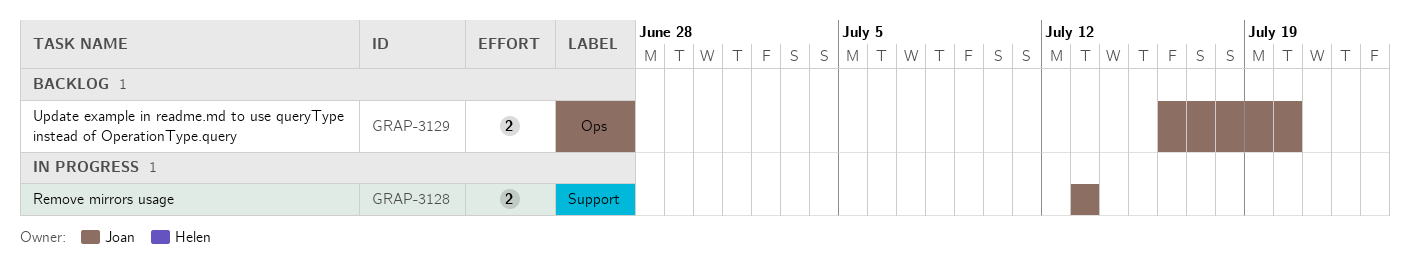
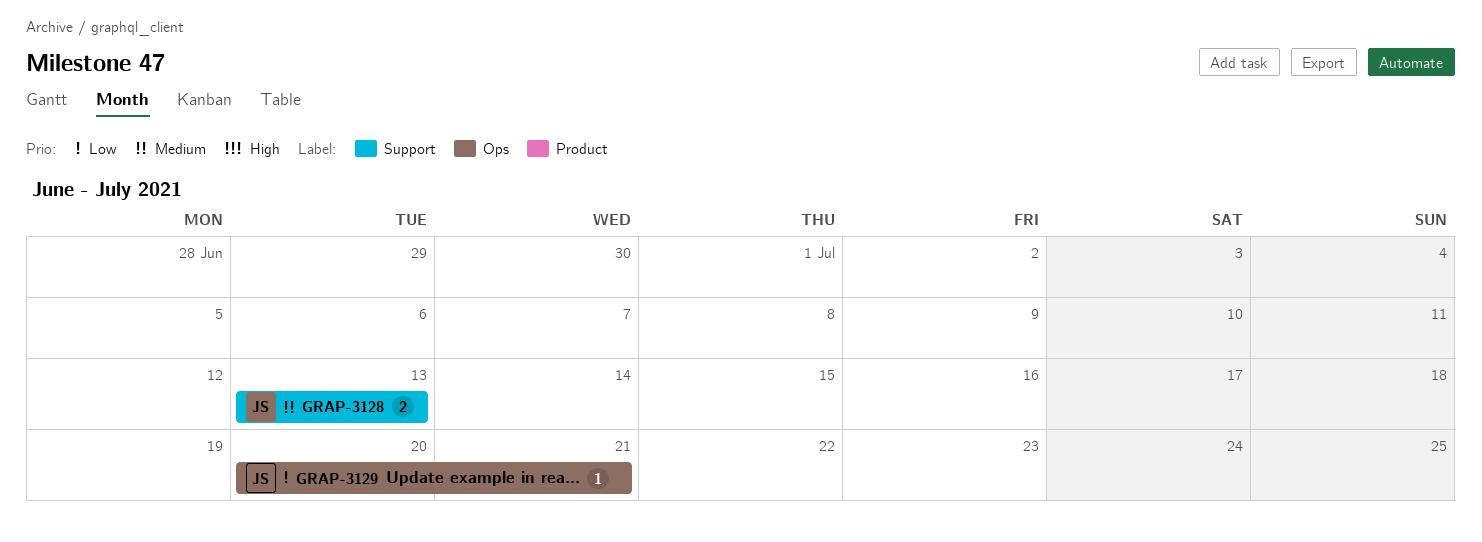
GRAP-3129, estimate: 2 -> 1
GRAP-3129, start: Jul 16 -> Jul 20
GRAP-3129, due: Jul 20 -> Jul 21

